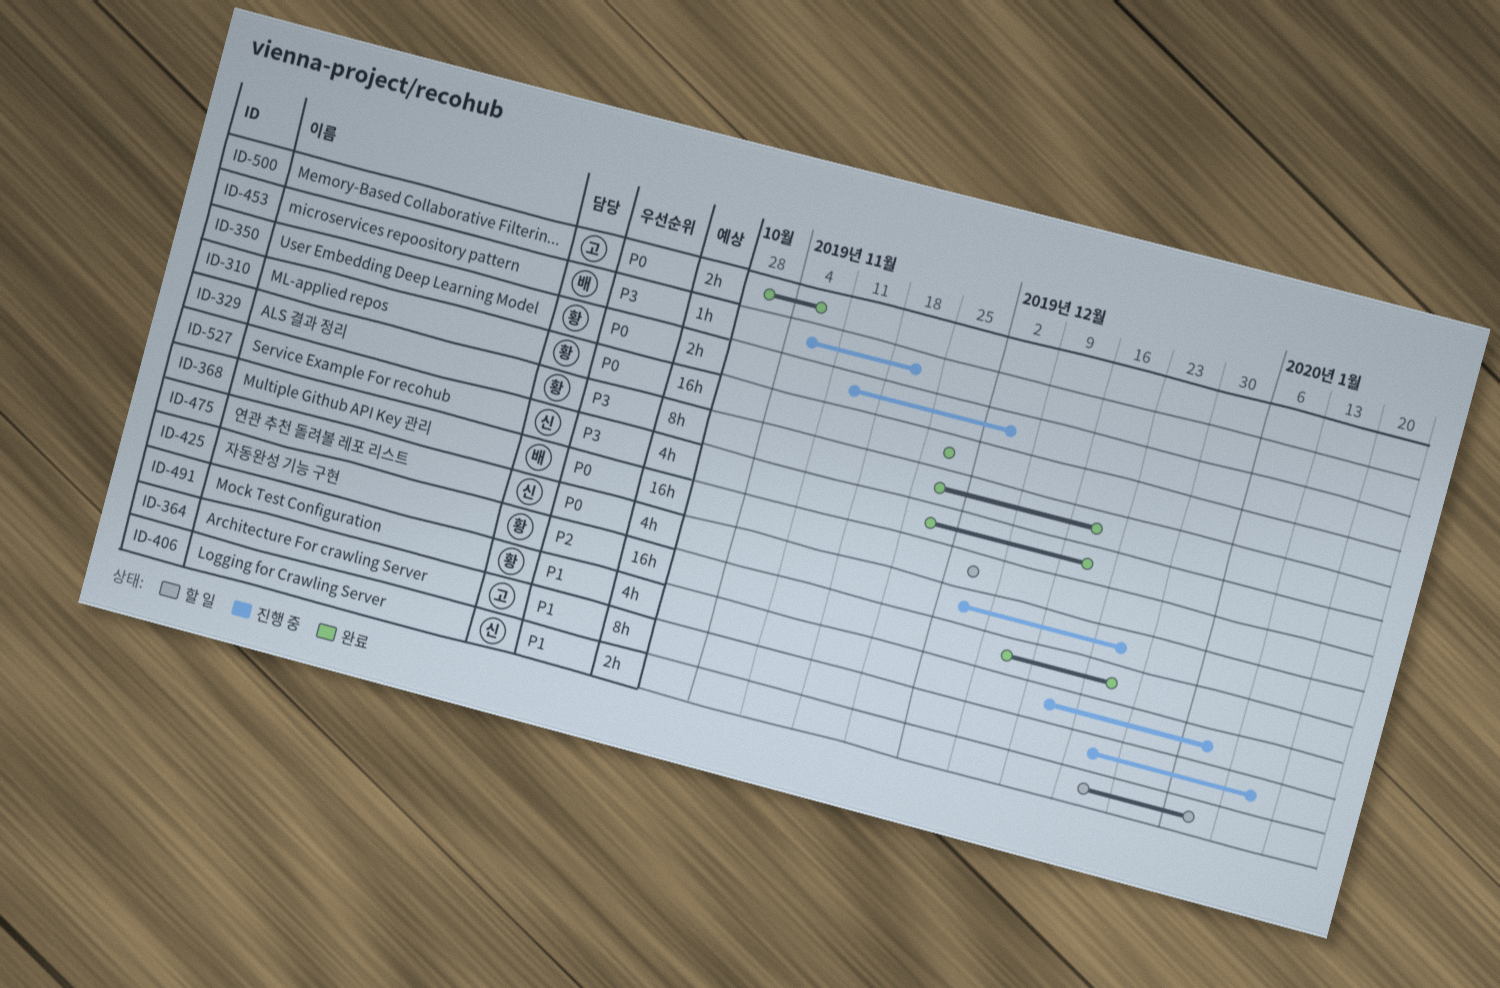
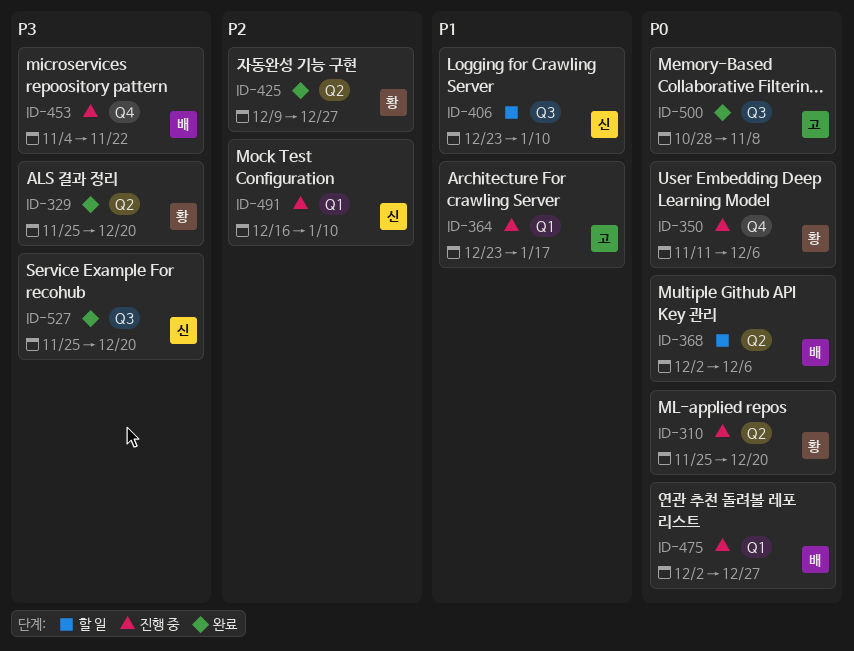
ID-310, status: 완료 -> 진행 중
ID-310, due: Nov 29 -> Dec 20
ID-475, owner: 신 -> 배
ID-491, owner: 황 -> 신
ID-491, priority: P1 -> P2

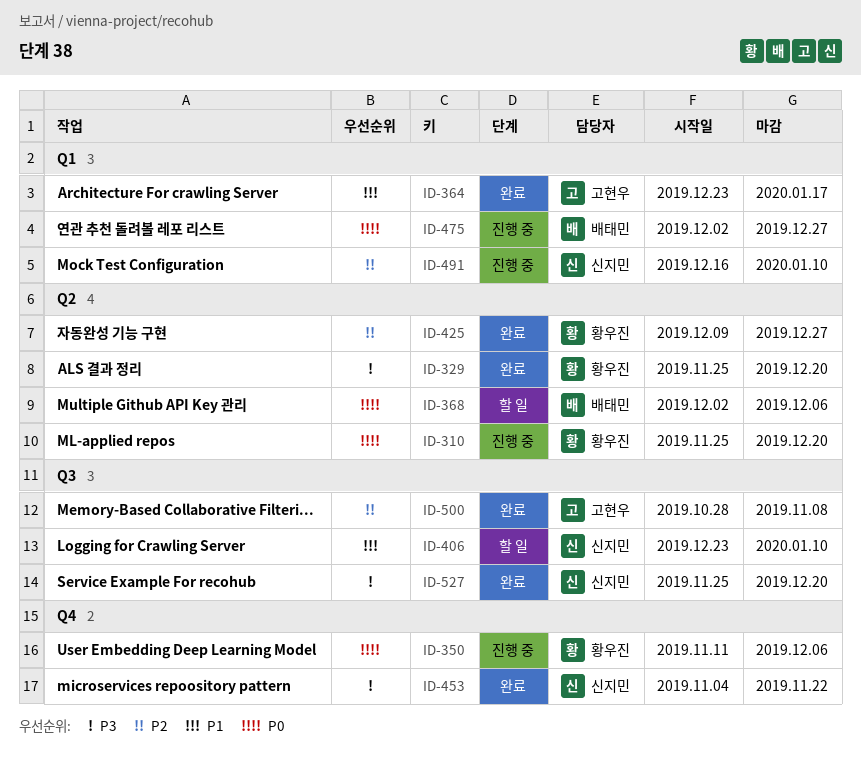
ID-364, status: 진행 중 -> 완료
ID-453, status: 진행 중 -> 완료
ID-453, owner: 배태민 -> 신지민
ID-500, priority: P0 -> P2

